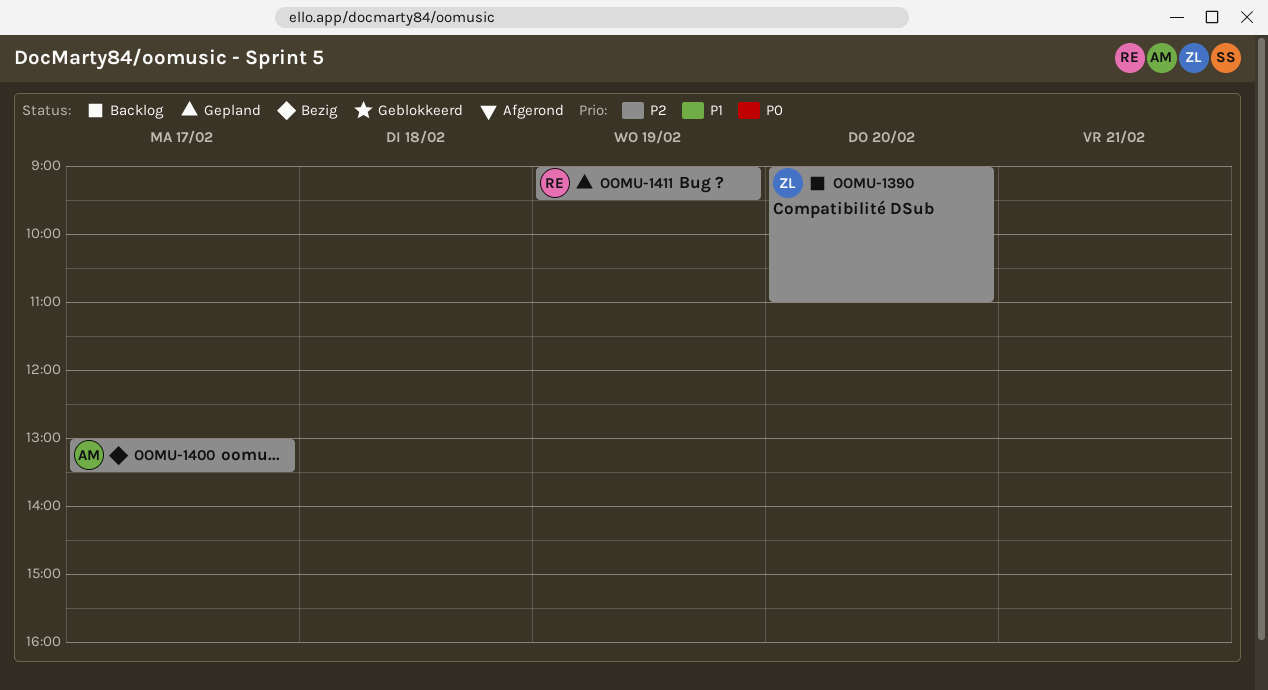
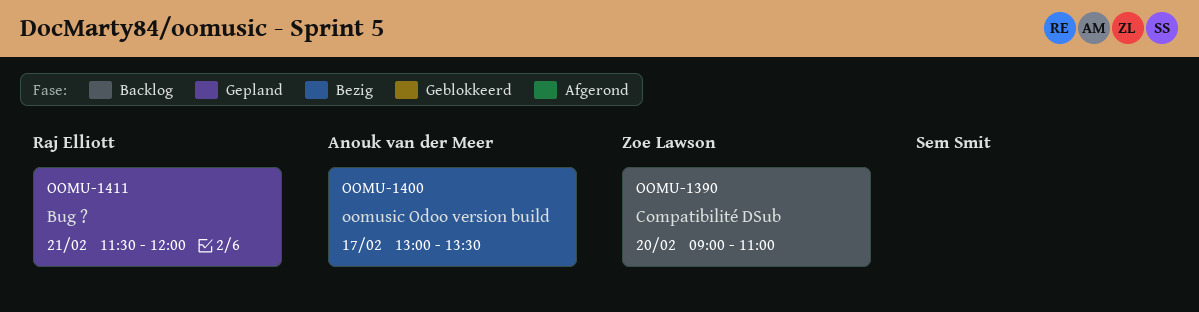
OOMU-1411, day: Feb 19 -> Feb 21
OOMU-1411, begins: 09:00 -> 11:30
OOMU-1411, ends: 09:30 -> 12:00

